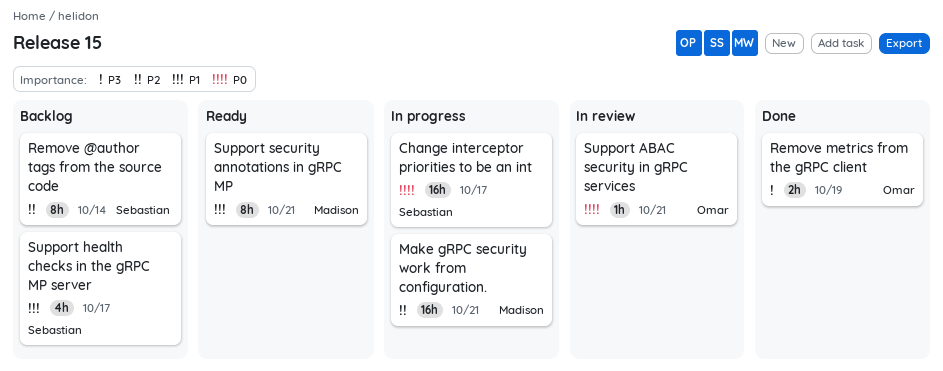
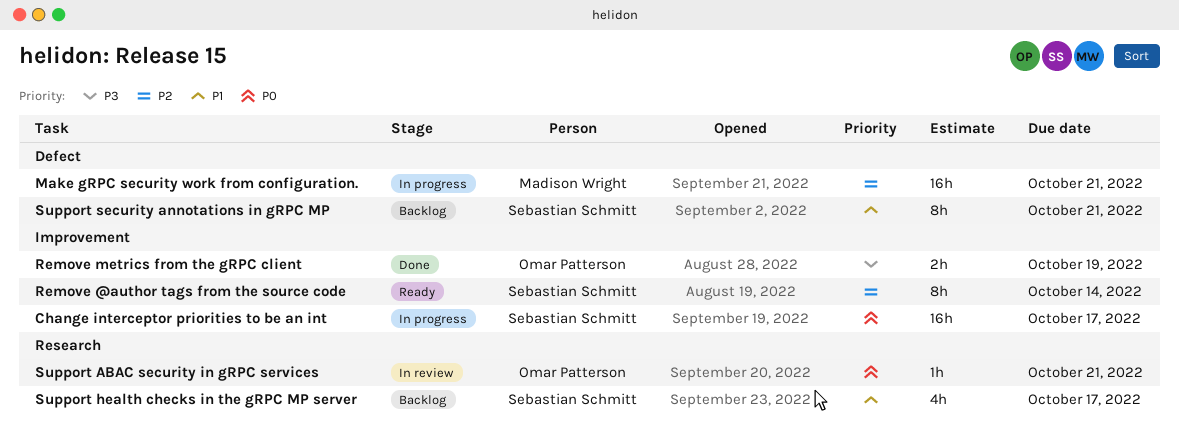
Remove @author tags from the source code, status: Backlog -> Ready
Support security annotations in gRPC MP, status: Ready -> Backlog
Support security annotations in gRPC MP, owner: Madison Wright -> Sebastian Schmitt

